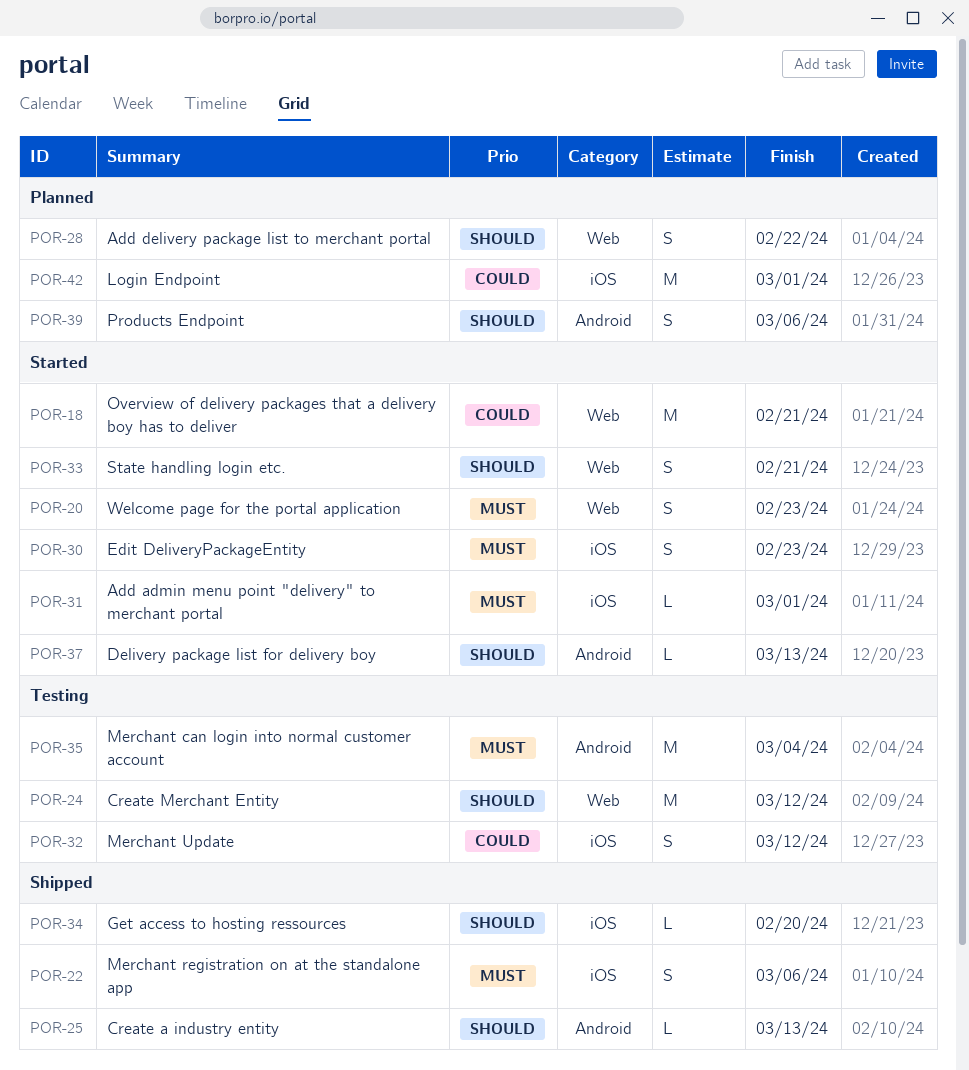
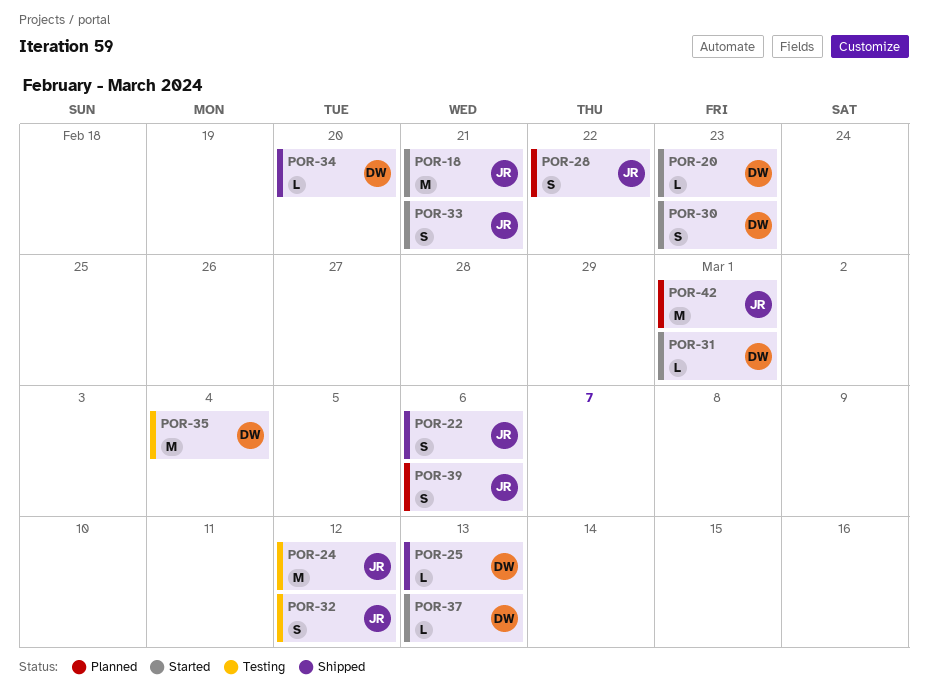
POR-20, estimate: S -> L

